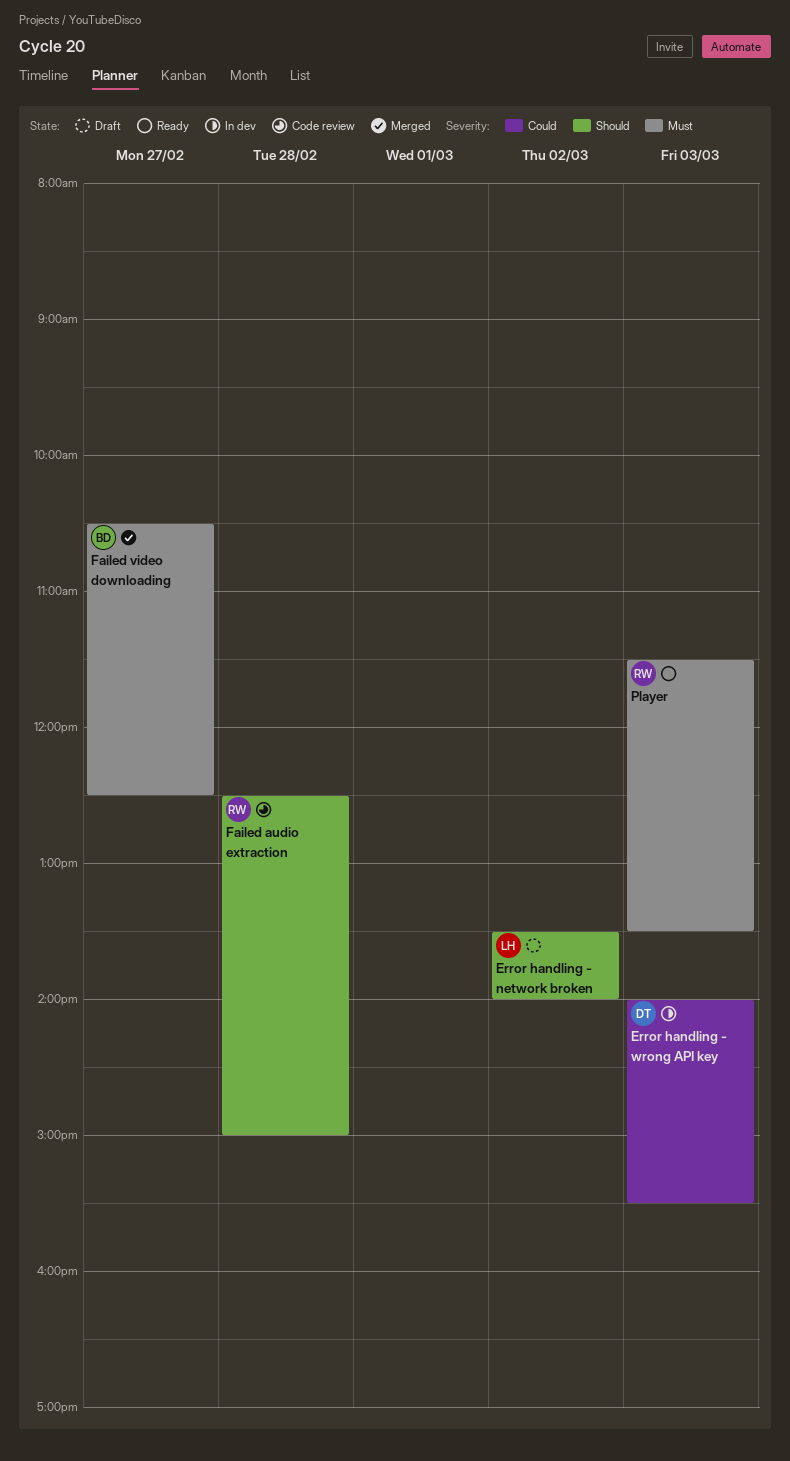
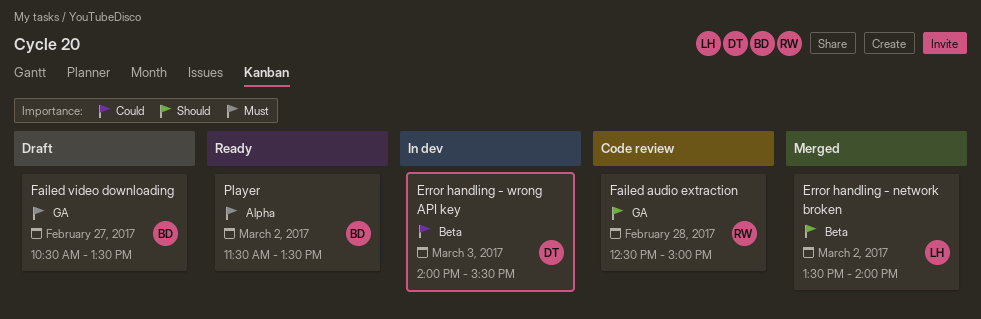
Error handling - network broken, status: Draft -> Merged
Failed video downloading, status: Merged -> Draft
Failed video downloading, ends: 12:30 -> 13:30
Player, owner: RW -> BD
Player, day: Mar 3 -> Mar 2

